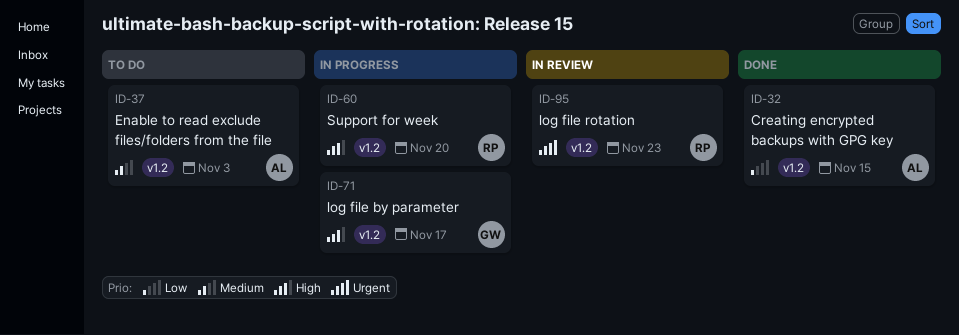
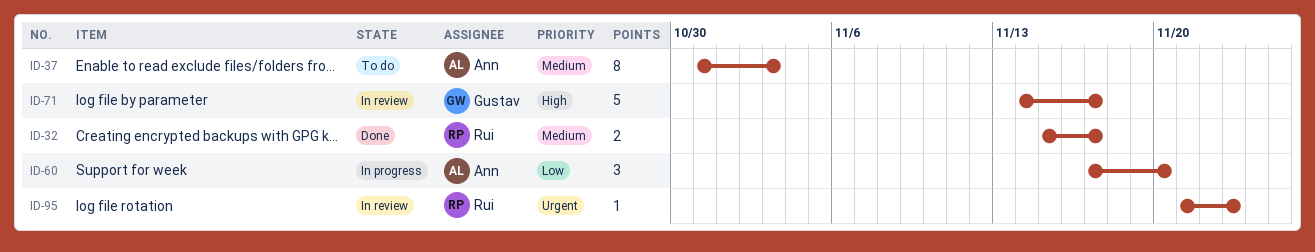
ID-32, owner: Ann -> Rui
ID-32, priority: Low -> Medium
ID-32, due: Nov 15 -> Nov 17
ID-60, owner: Rui -> Ann
ID-60, priority: High -> Low
ID-71, status: In progress -> In review

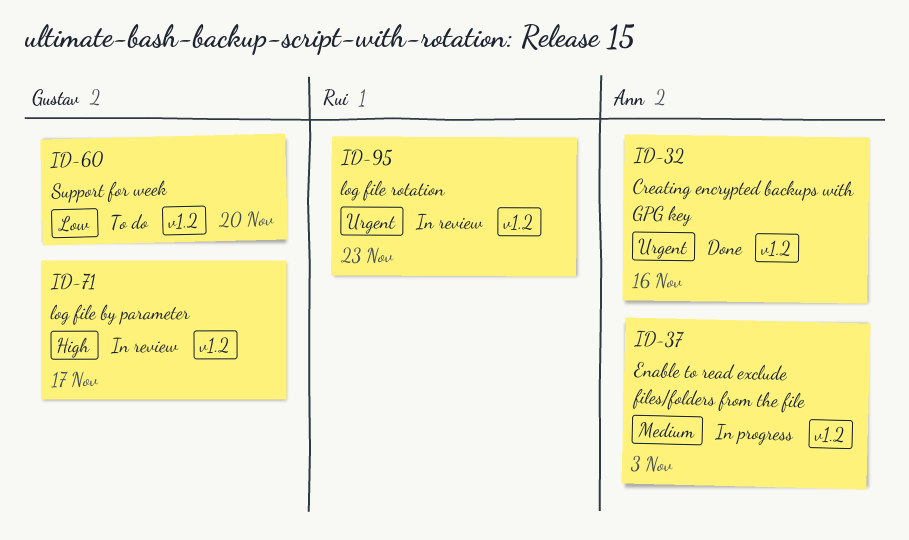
ID-32, owner: Rui -> Ann
ID-32, priority: Medium -> Urgent
ID-32, due: Nov 17 -> Nov 16
ID-37, status: To do -> In progress
ID-60, status: In progress -> To do
ID-60, owner: Ann -> Gustav

